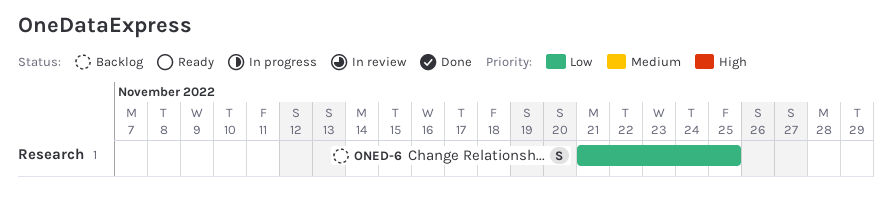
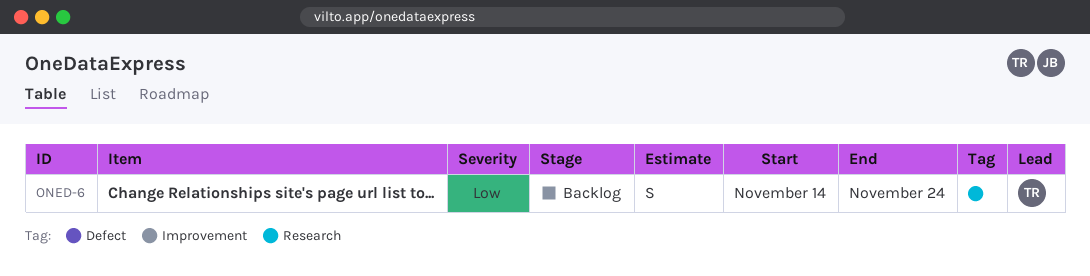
ONED-6, start: Nov 21 -> Nov 14
ONED-6, due: Nov 25 -> Nov 24

